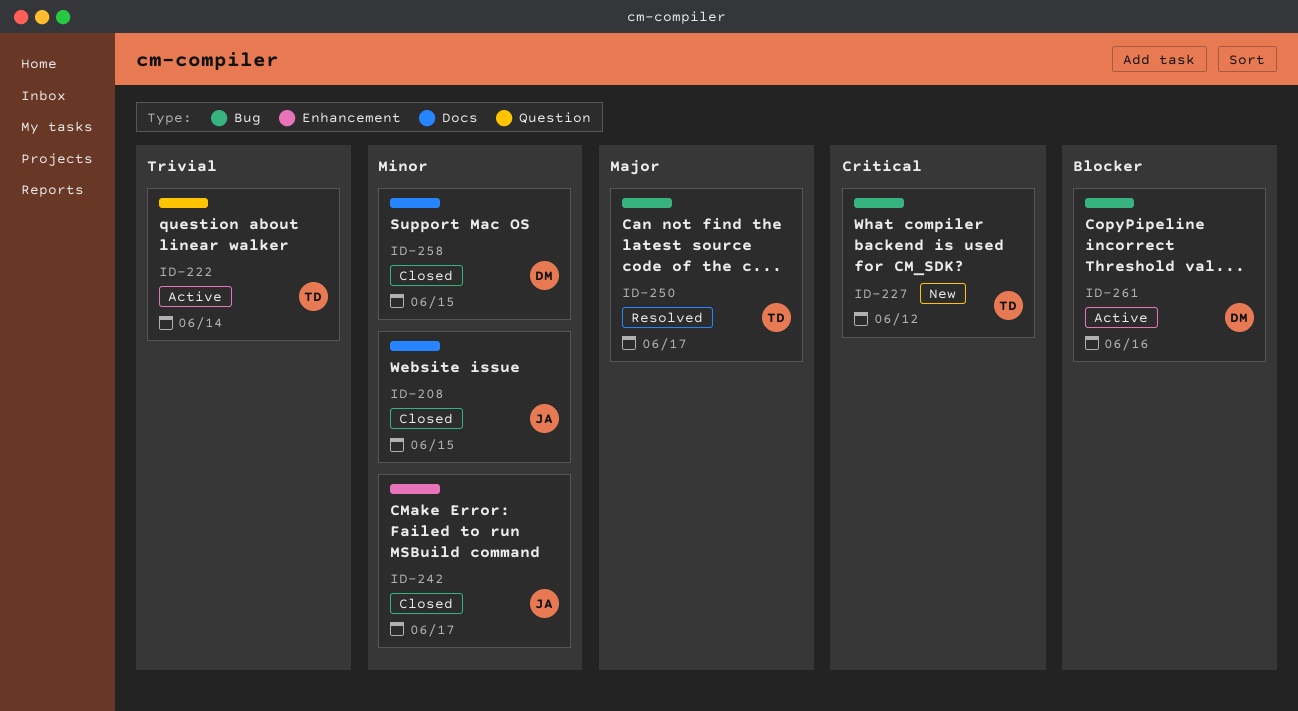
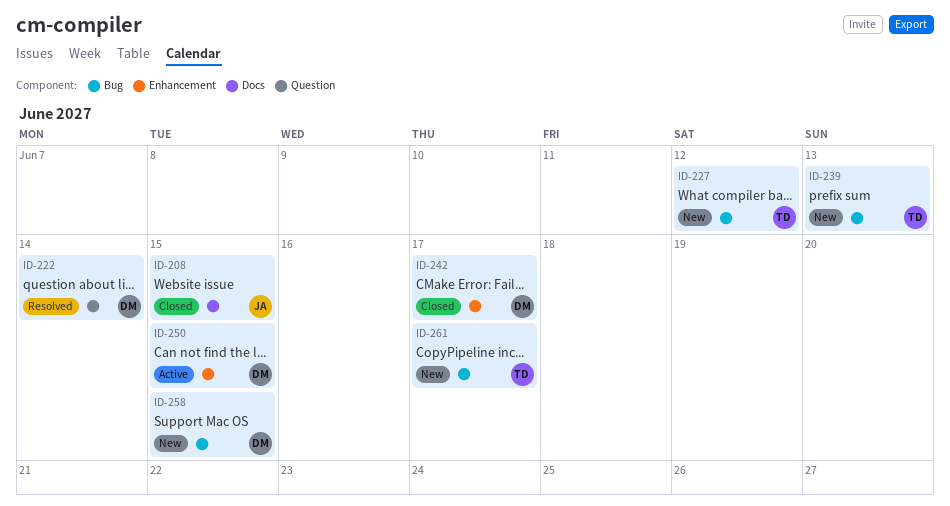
ID-222, status: Active -> Resolved
ID-222, owner: TD -> DM
ID-239: none -> present
ID-242, owner: JA -> DM
ID-250, status: Resolved -> Active
ID-250, owner: TD -> DM
ID-250, label: Bug -> Enhancement
ID-250, due: Jun 17 -> Jun 15
ID-258, status: Closed -> New
ID-258, label: Docs -> Bug
ID-261, status: Active -> New
ID-261, owner: DM -> TD
ID-261, due: Jun 16 -> Jun 17

